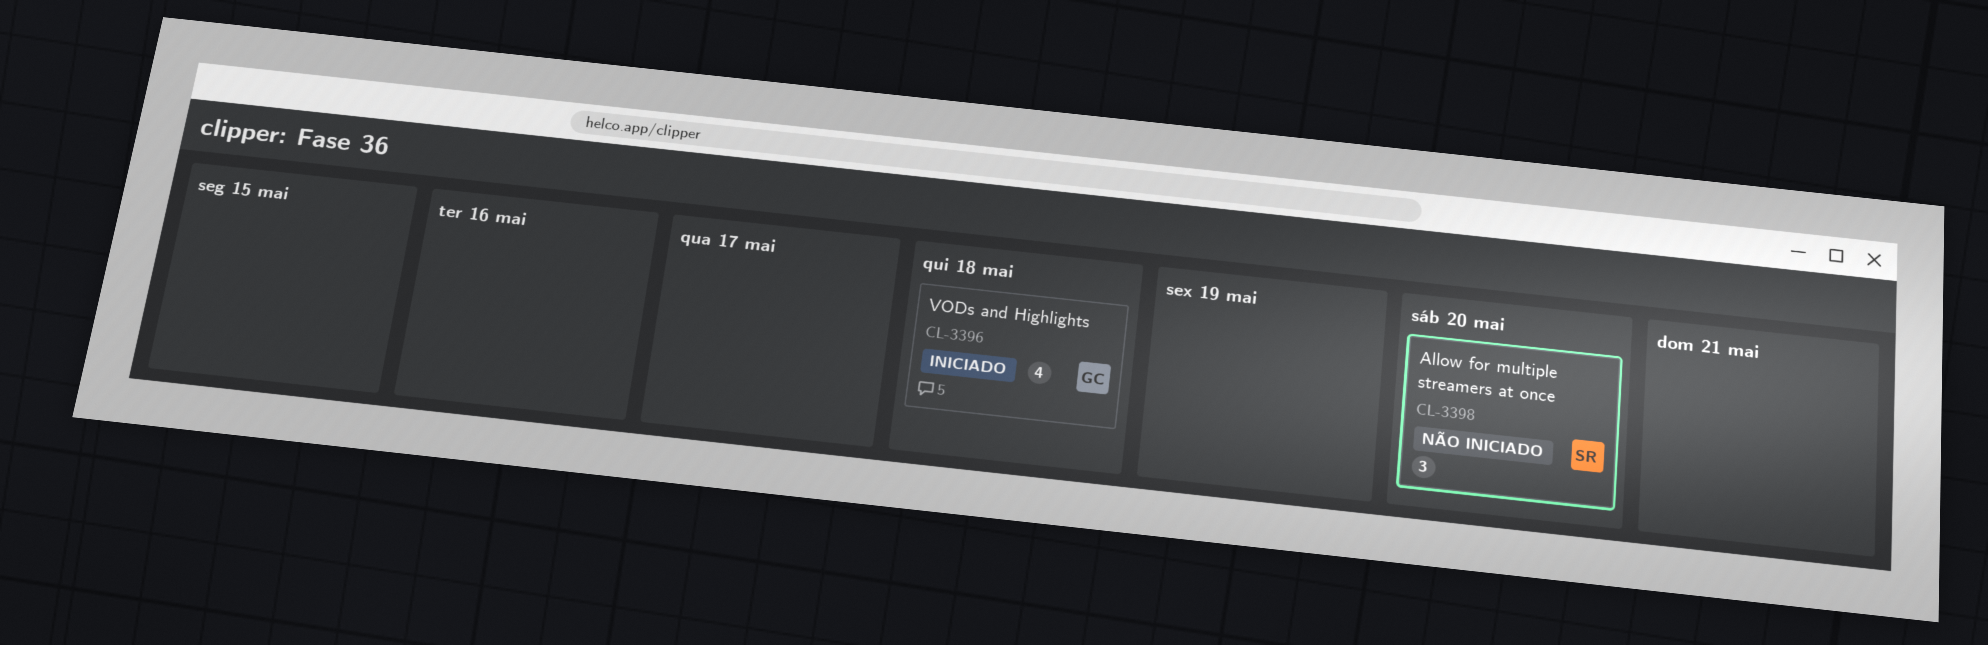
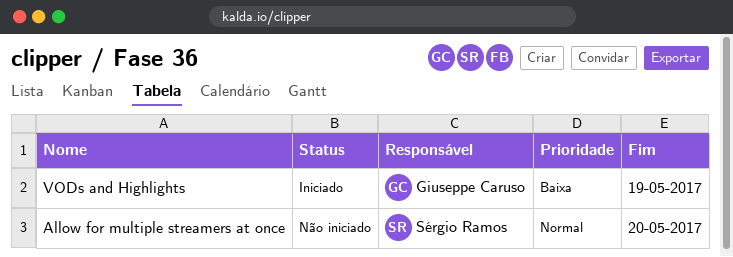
VODs and Highlights, due: May 18 -> May 19

